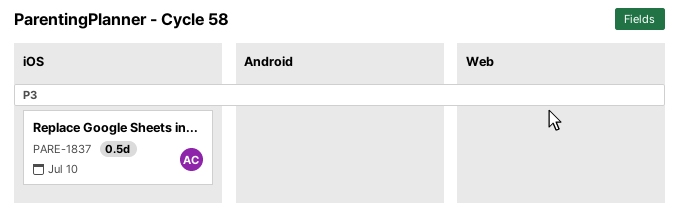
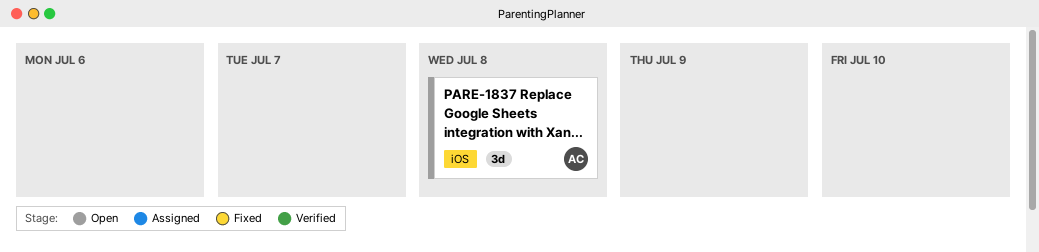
PARE-1837, estimate: 0.5d -> 3d
PARE-1837, due: Jul 10 -> Jul 8

